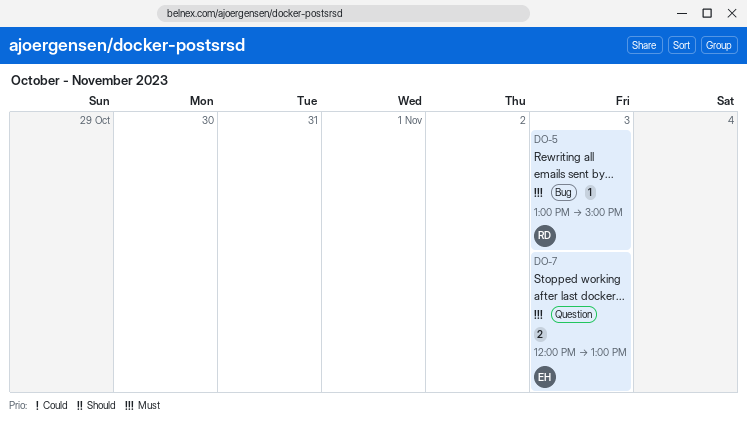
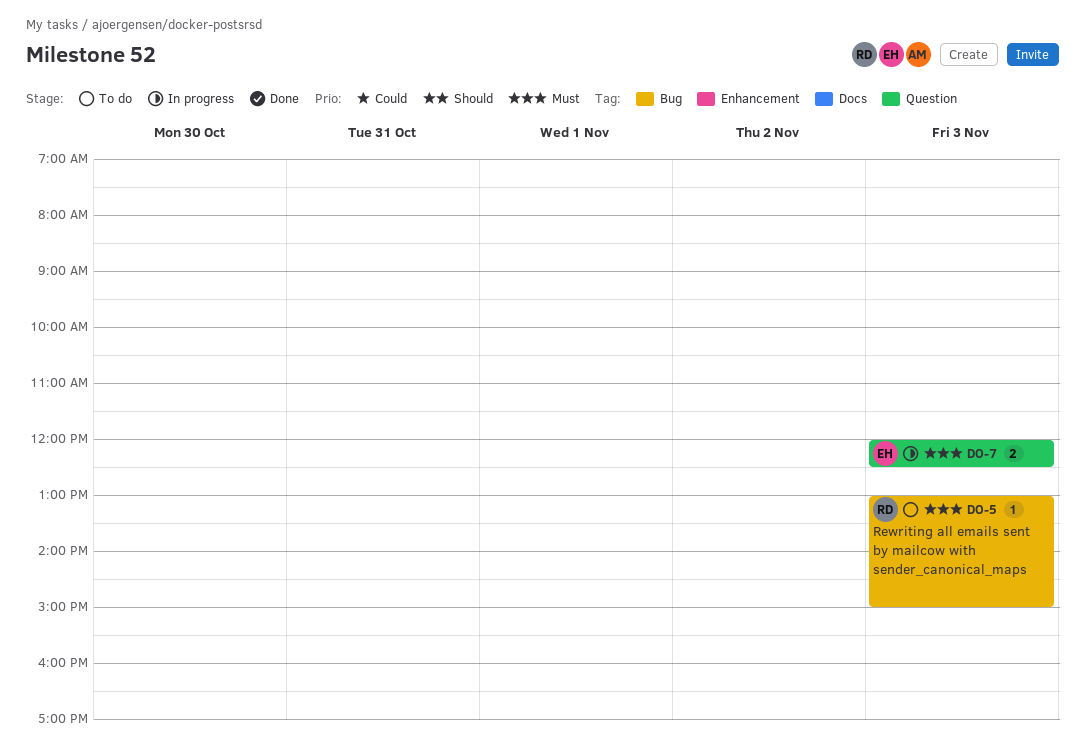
DO-7, ends: 13:00 -> 12:30

